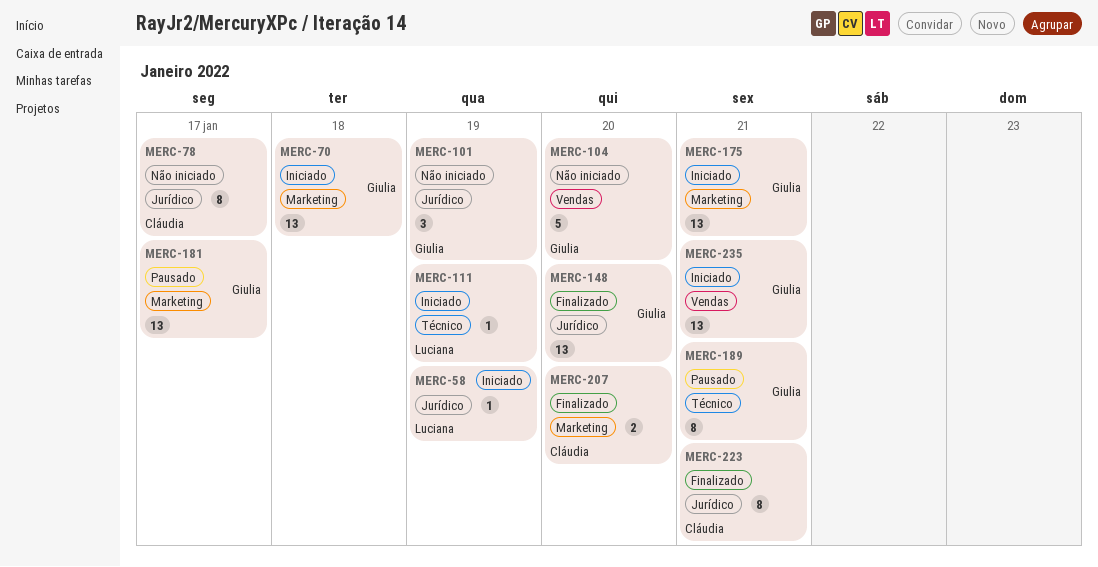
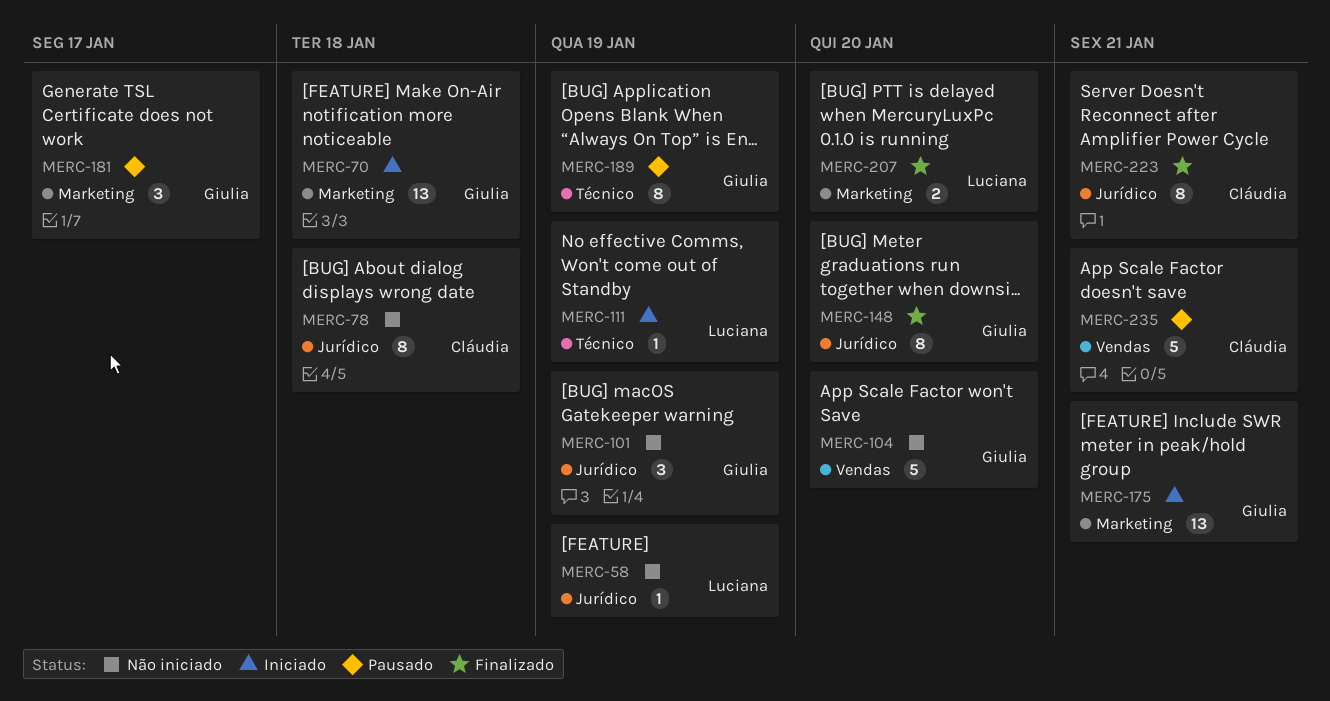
MERC-58, status: Iniciado -> Não iniciado
MERC-78, due: Jan 17 -> Jan 18
MERC-148, estimate: 13 -> 8
MERC-181, estimate: 13 -> 3
MERC-189, due: Jan 21 -> Jan 19
MERC-207, owner: Cláudia -> Luciana
MERC-235, status: Iniciado -> Pausado
MERC-235, owner: Giulia -> Cláudia
MERC-235, estimate: 13 -> 5

